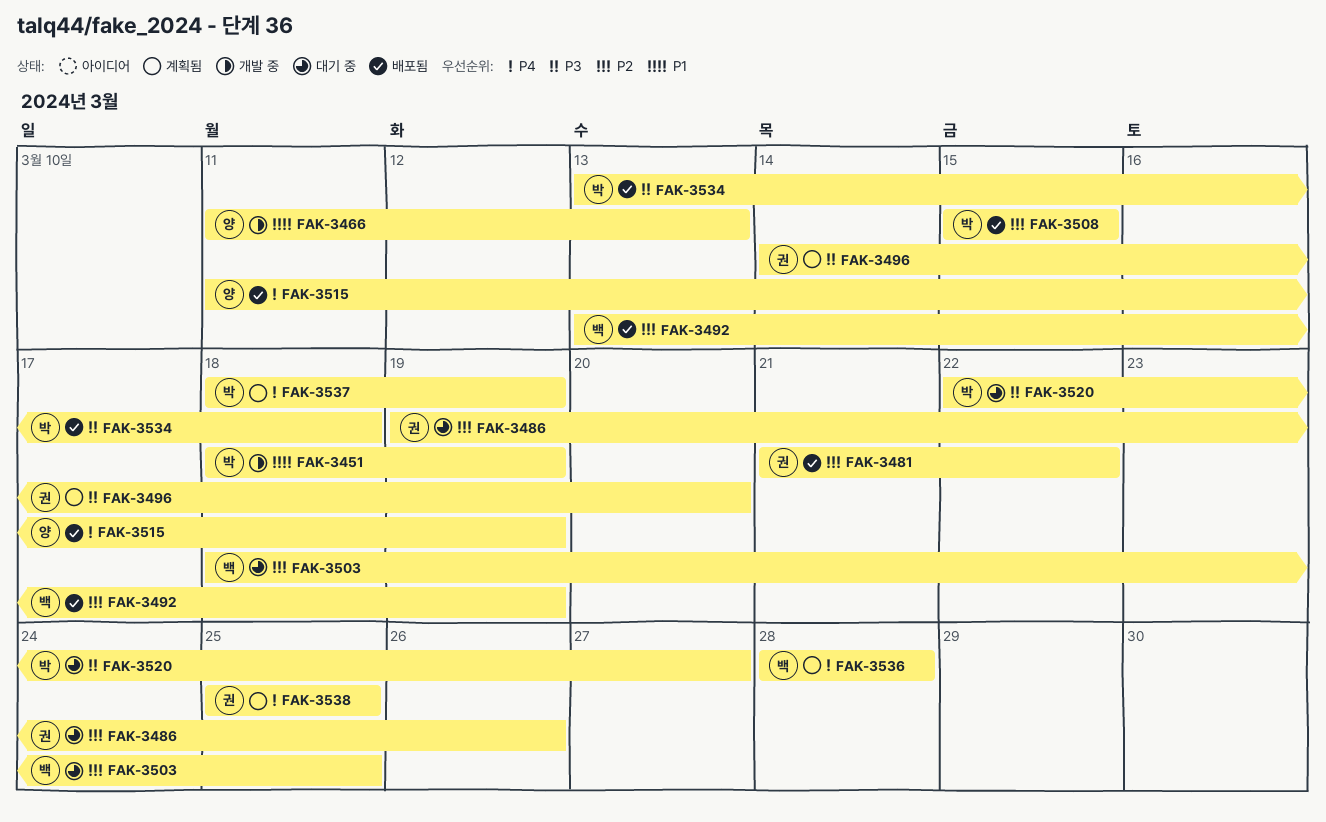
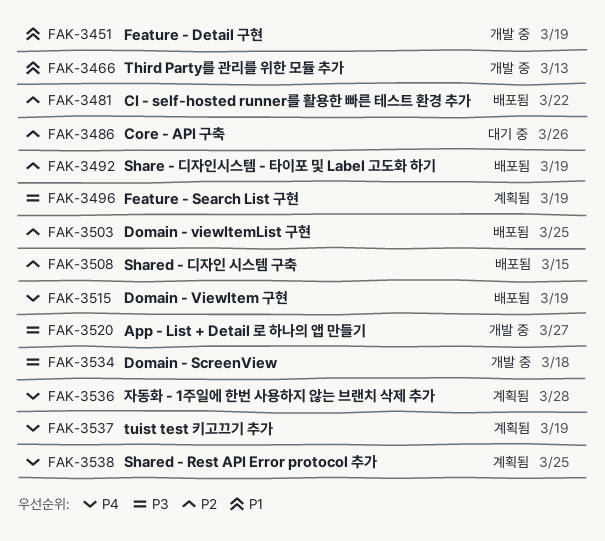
FAK-3496, due: Mar 20 -> Mar 19
FAK-3503, status: 대기 중 -> 배포됨
FAK-3520, status: 대기 중 -> 개발 중
FAK-3534, status: 배포됨 -> 개발 중

